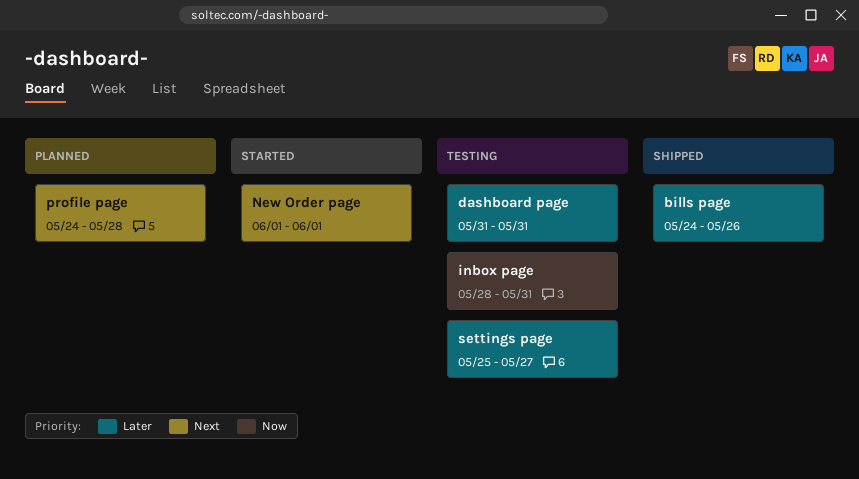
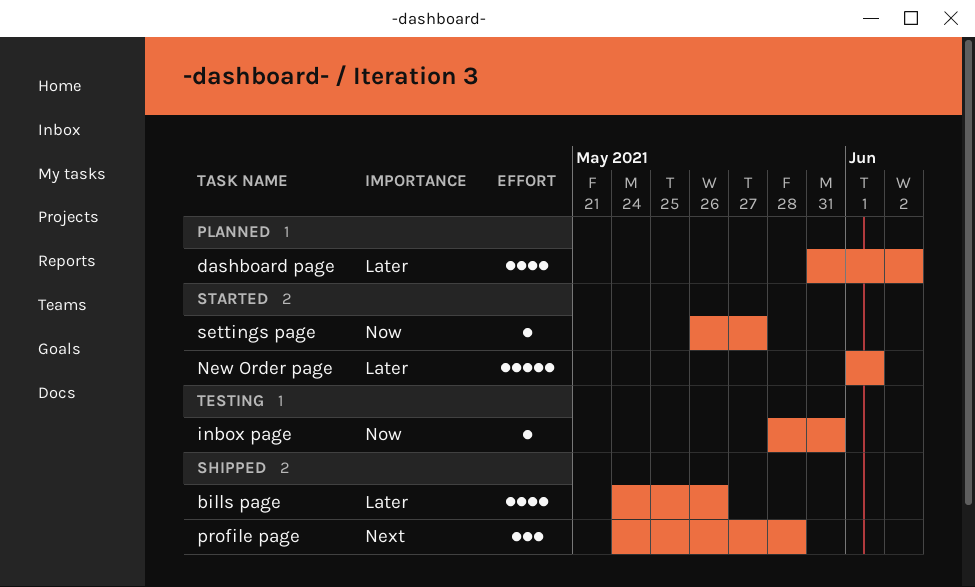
dashboard page, status: Testing -> Planned
dashboard page, due: May 31 -> Jun 2
New Order page, priority: Next -> Later
profile page, status: Planned -> Shipped
settings page, status: Testing -> Started
settings page, priority: Later -> Now
settings page, start: May 25 -> May 26

